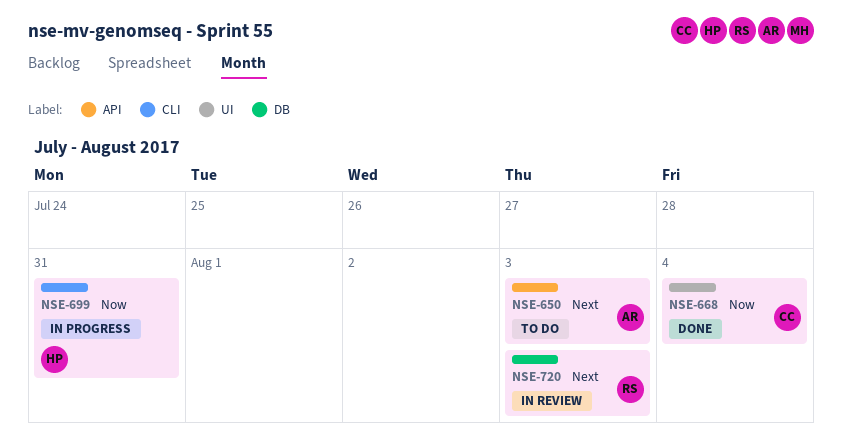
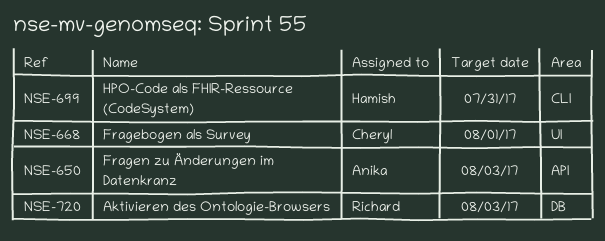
NSE-668, due: Aug 4 -> Aug 1

